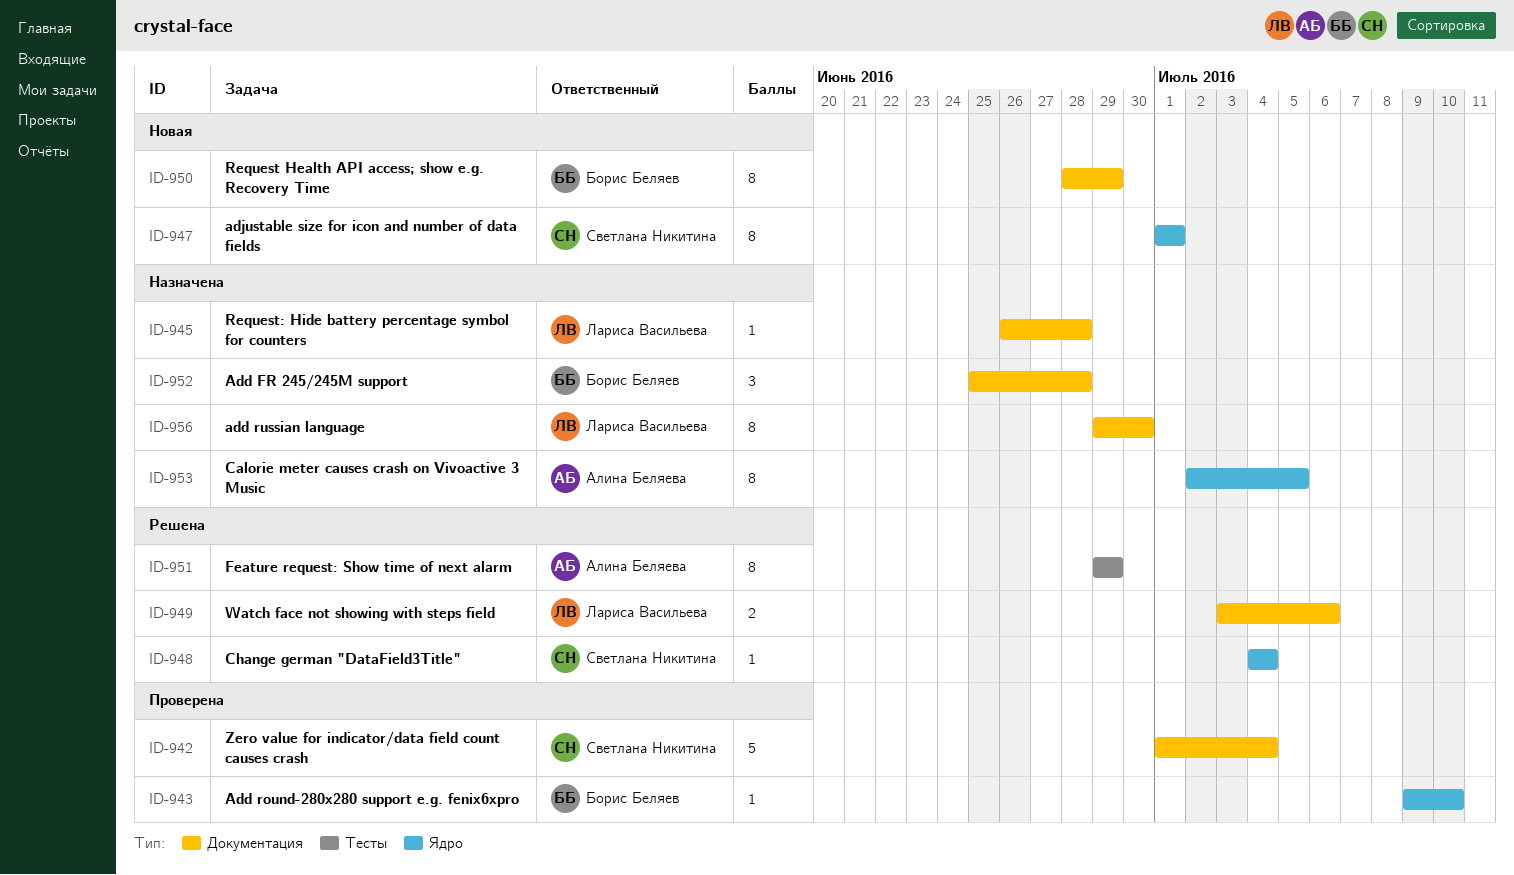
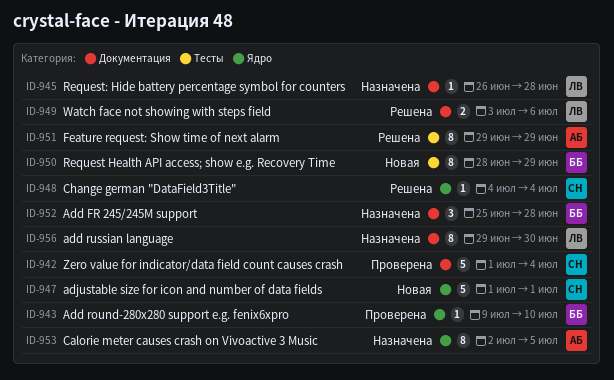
ID-947, estimate: 8 -> 5
ID-950, label: Документация -> Тесты

